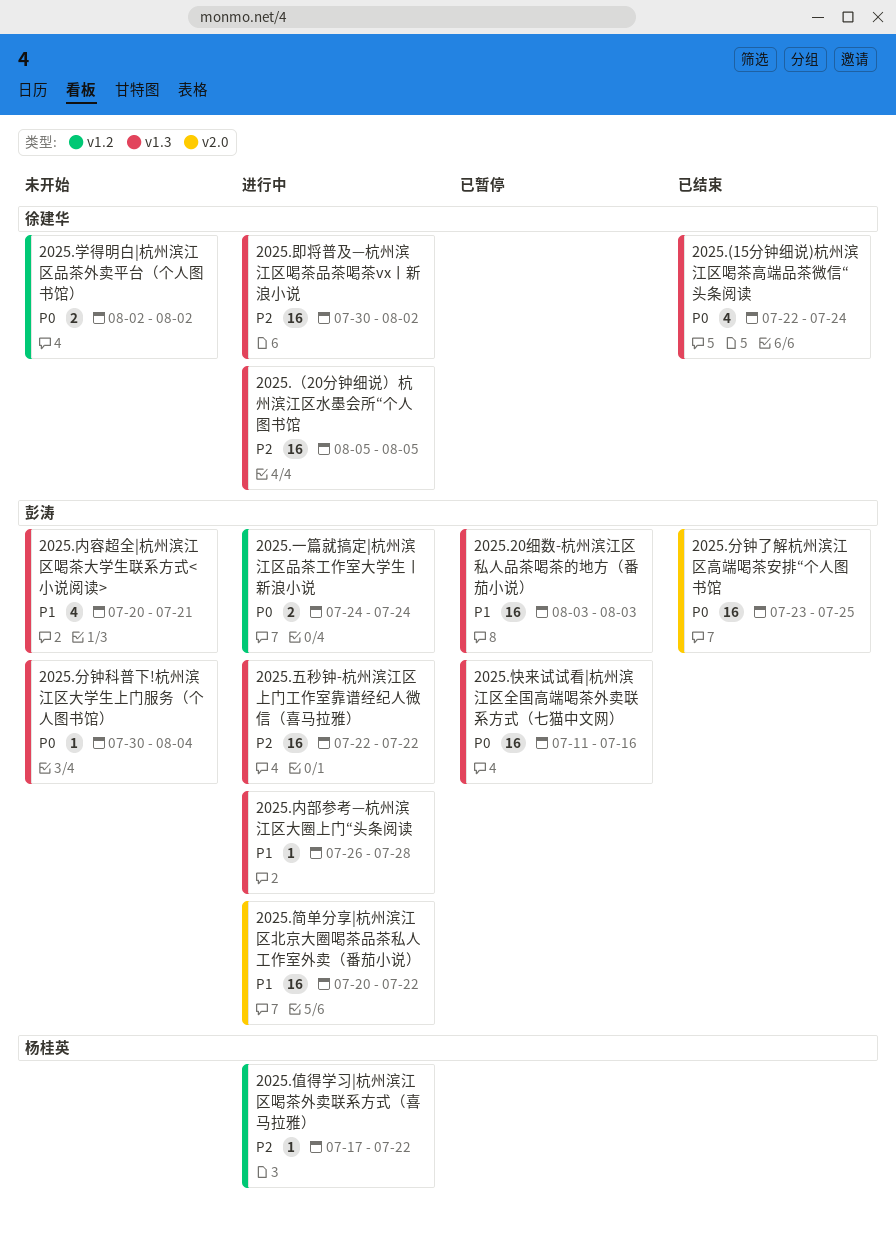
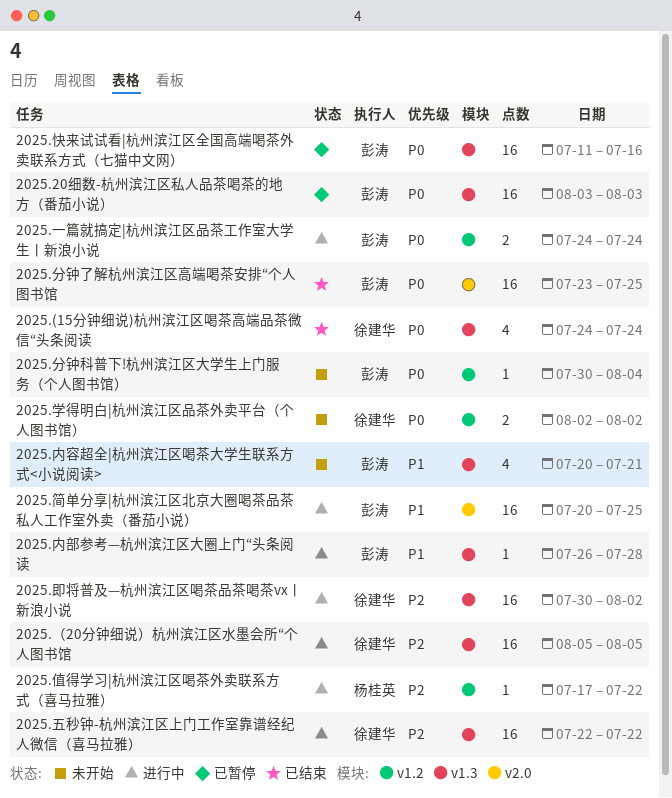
2025.(15分钟细说)杭州滨江区喝茶高端品茶微信“头条阅读, start: Jul 22 -> Jul 24
2025.20细数-杭州滨江区私人品茶喝茶的地方（番茄小说）, priority: P1 -> P0
2025.五秒钟-杭州滨江区上门工作室靠谱经纪人微信（喜马拉雅）, owner: 彭涛 -> 徐建华
2025.分钟科普下!杭州滨江区大学生上门服务（个人图书馆）, label: v1.3 -> v1.2
2025.简单分享|杭州滨江区北京大圈喝茶品茶私人工作室外卖（番茄小说）, due: Jul 22 -> Jul 25

